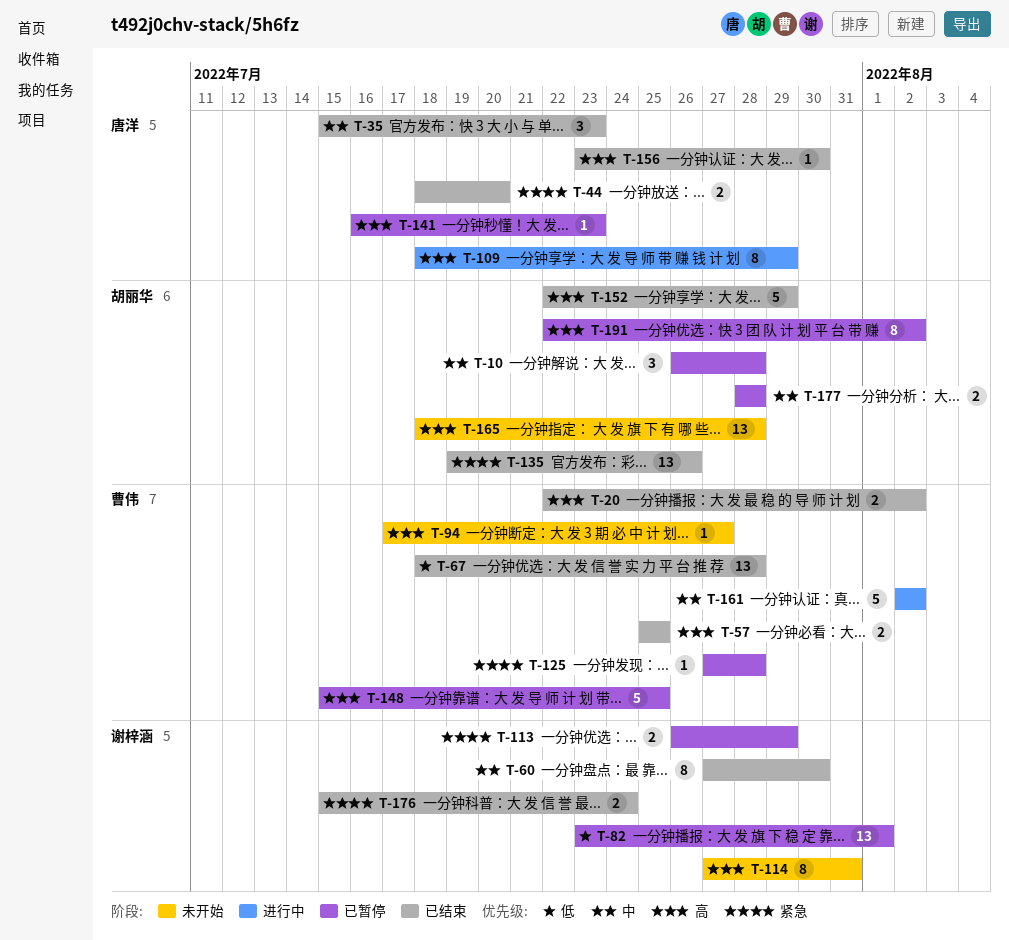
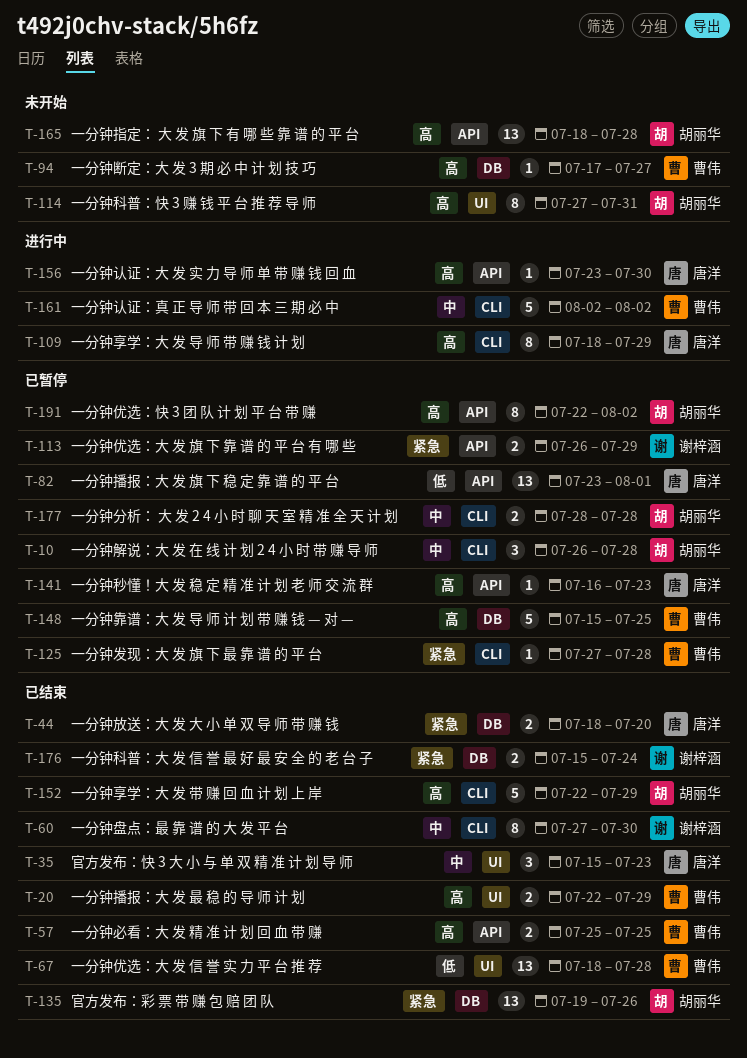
T-20, due: Aug 2 -> Jul 29
T-82, owner: 谢梓涵 -> 唐洋
T-114, owner: 谢梓涵 -> 胡丽华
T-156, status: 已结束 -> 进行中

